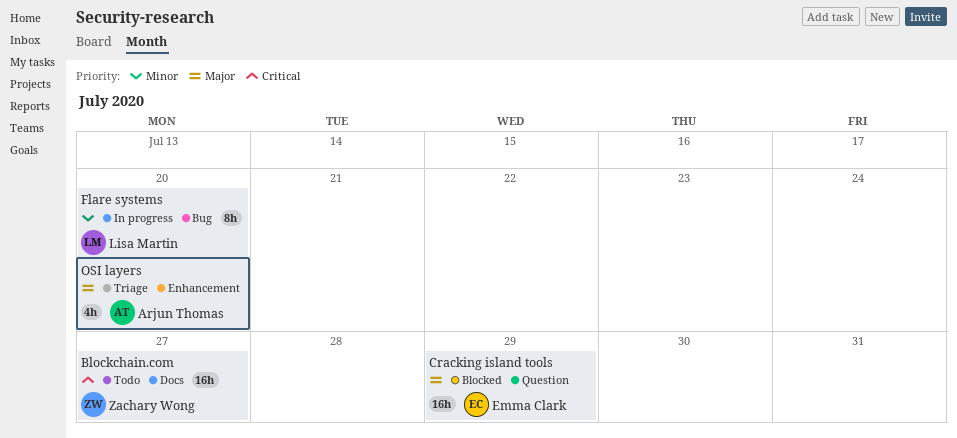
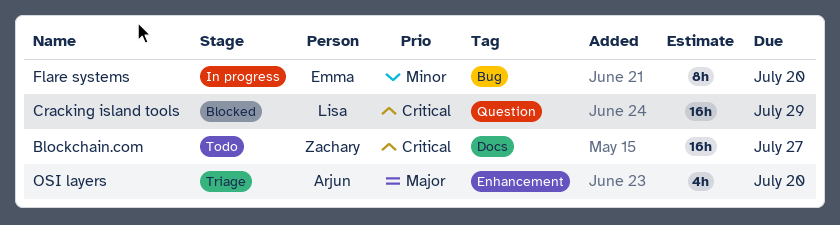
Cracking island tools, owner: Emma Clark -> Lisa Martin
Cracking island tools, priority: Major -> Critical
Flare systems, owner: Lisa Martin -> Emma Clark

